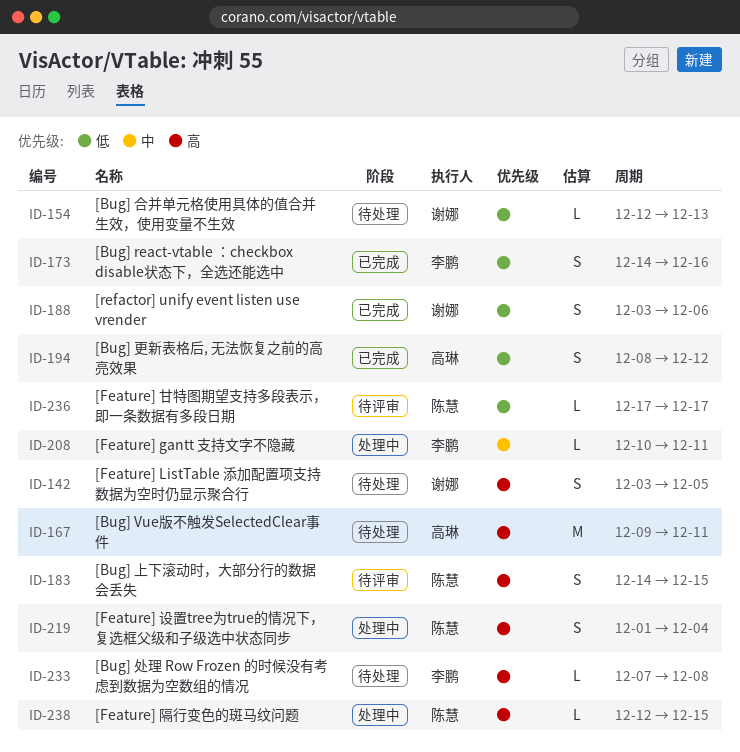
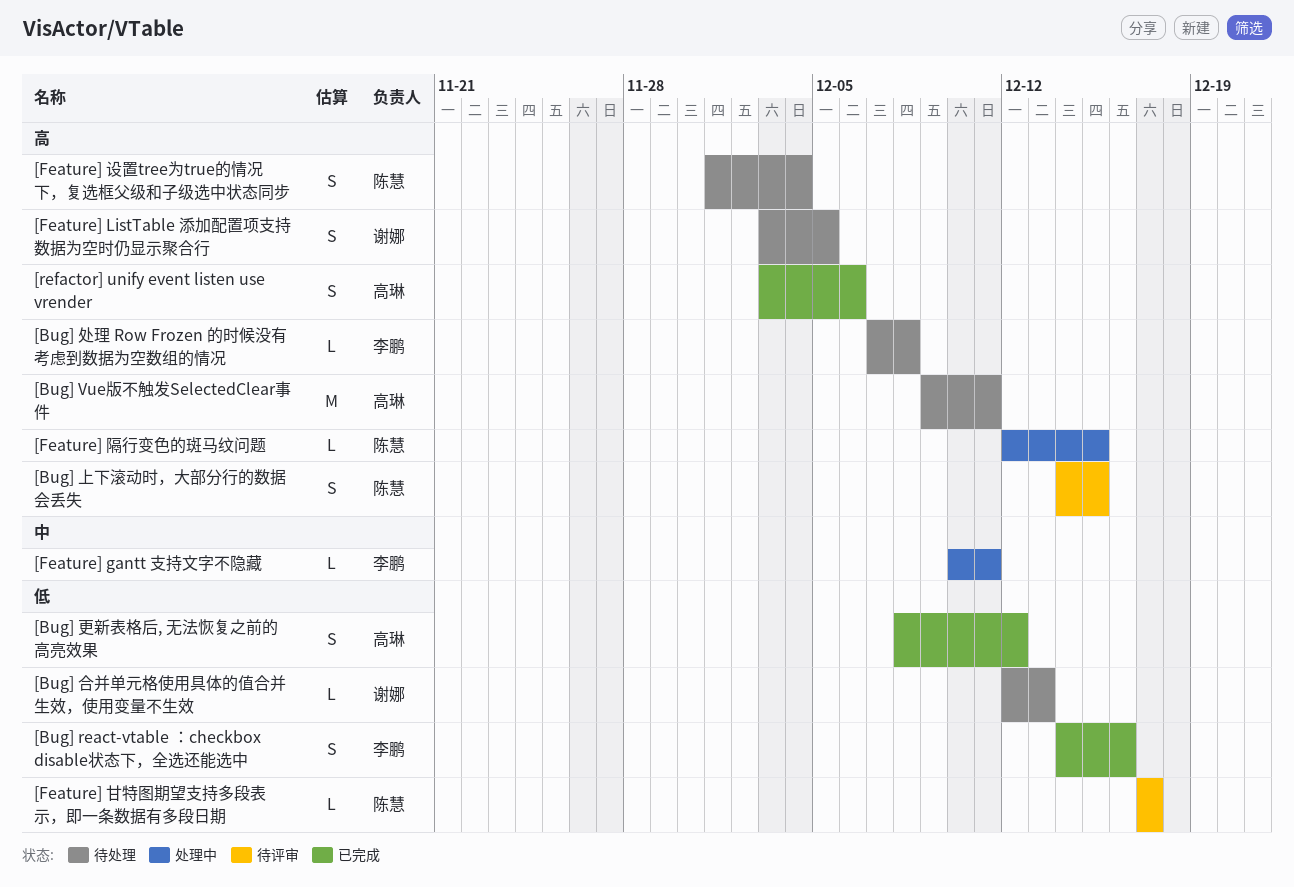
[Feature] 设置tree为true的情况下，复选框父级和子级选中状态同步, status: 处理中 -> 待处理
[refactor] unify event listen use vrender, owner: 谢娜 -> 高琳
[refactor] unify event listen use vrender, priority: 低 -> 高

